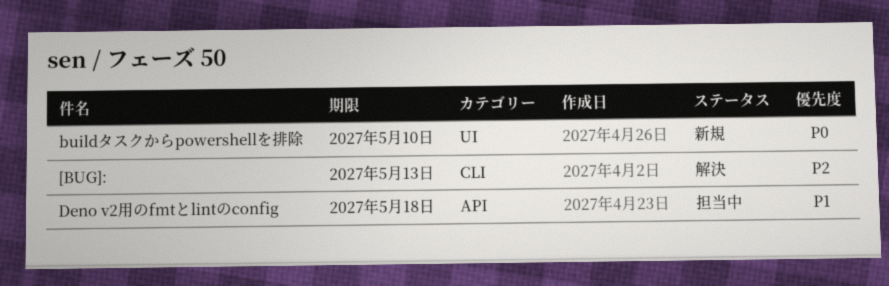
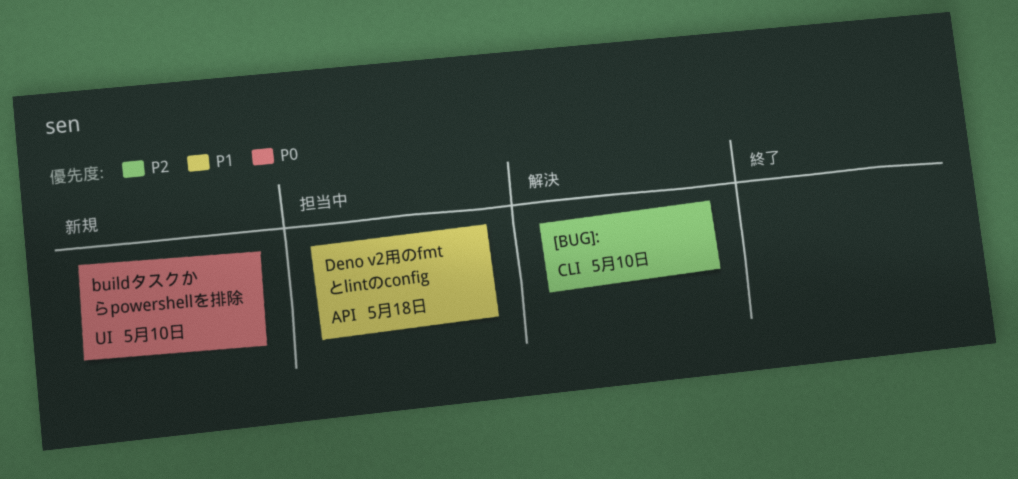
[BUG]:, due: May 13 -> May 10

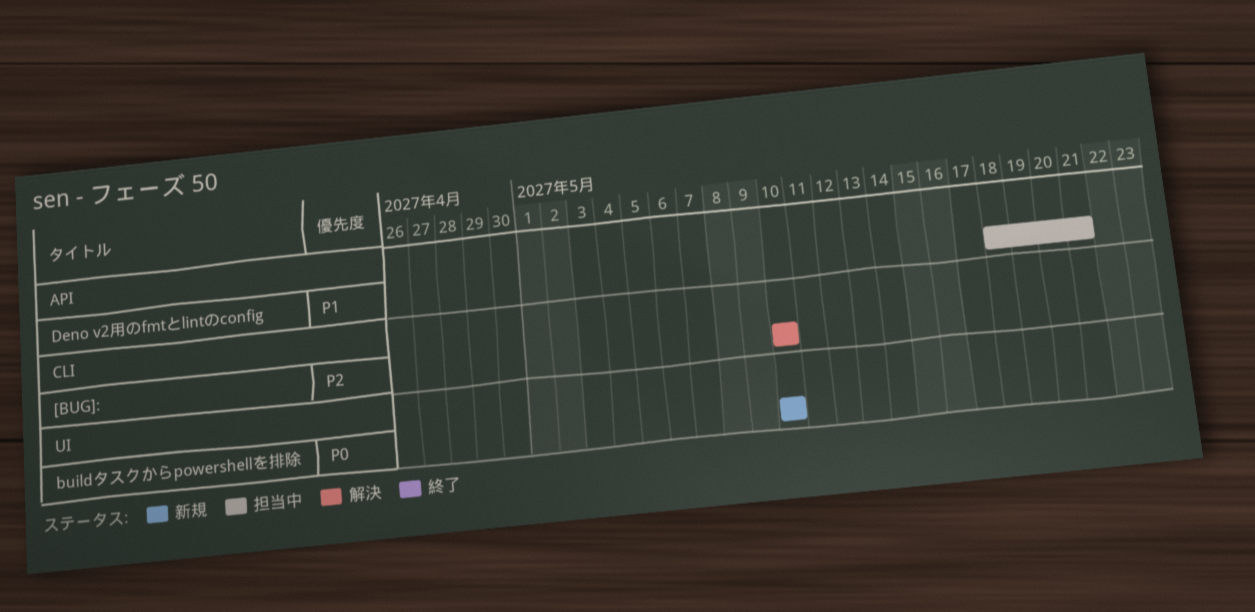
Deno v2用のfmtとlintのconfig, due: May 18 -> May 21

